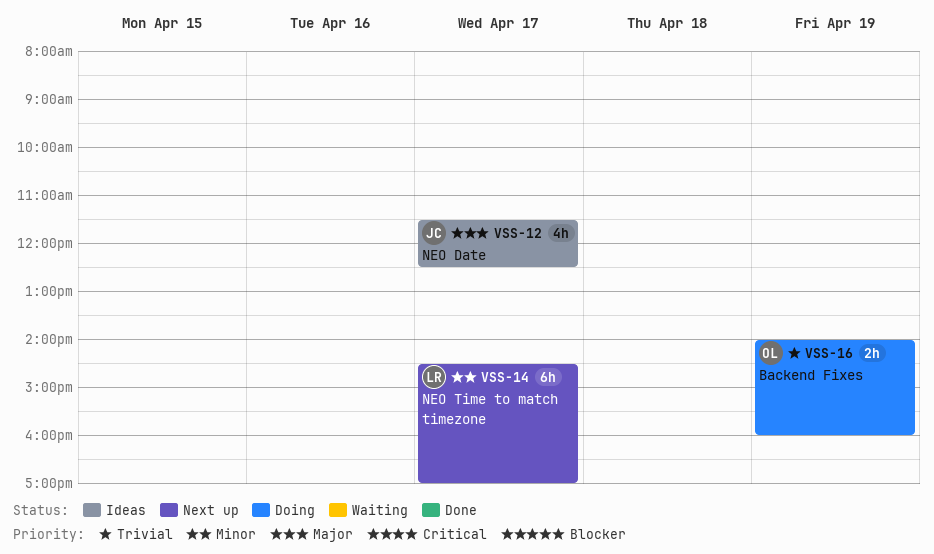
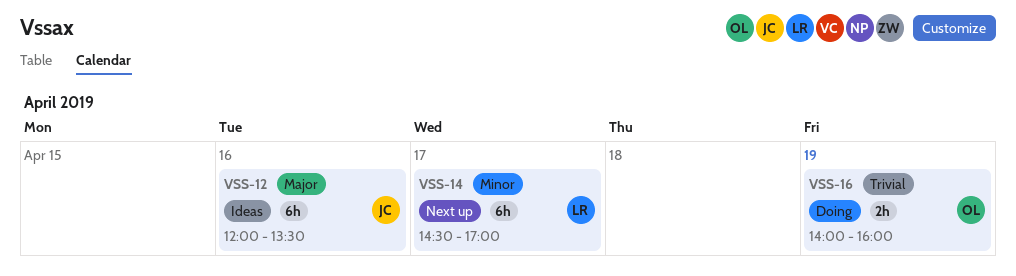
VSS-12, estimate: 4h -> 6h
VSS-12, day: Apr 17 -> Apr 16
VSS-12, begins: 11:30 -> 12:00
VSS-12, ends: 12:30 -> 13:30

